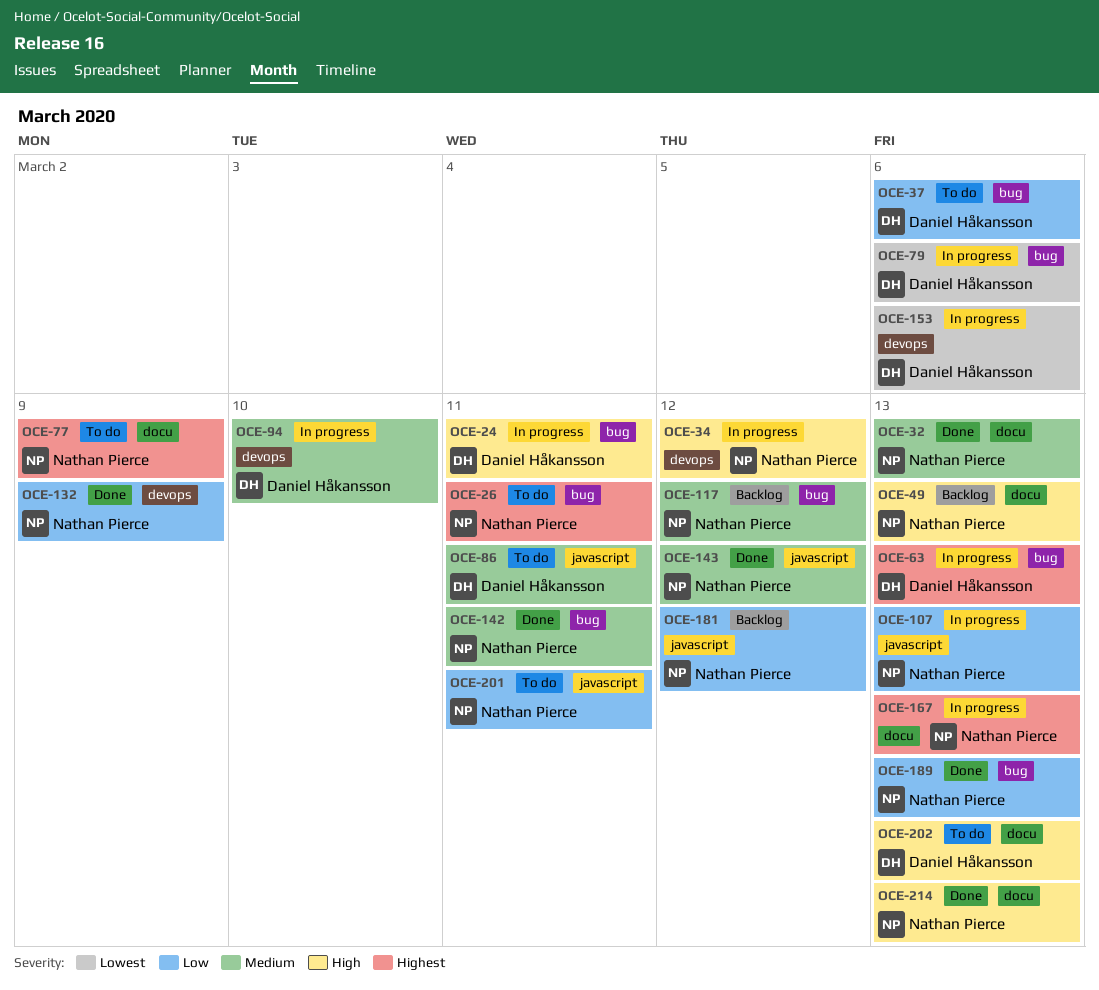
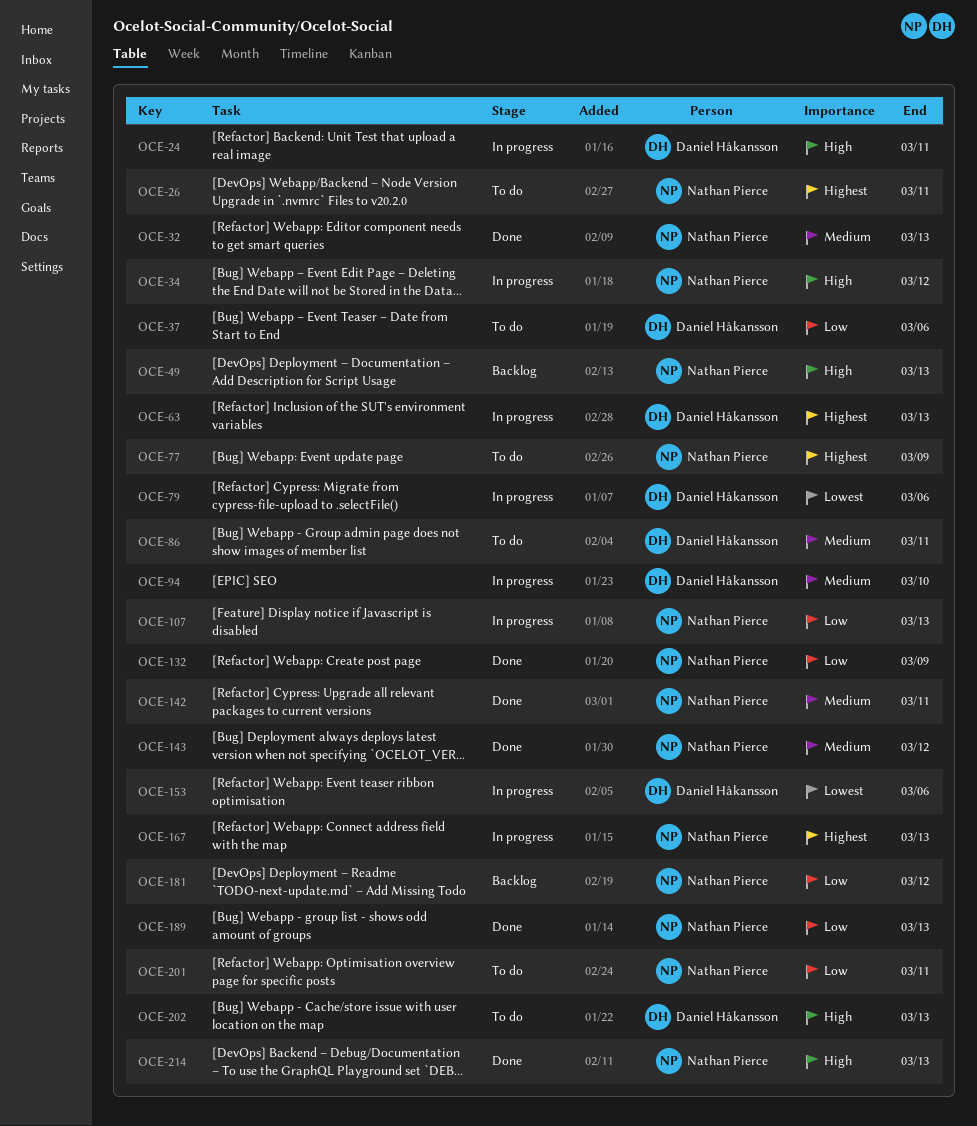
OCE-117: present -> none

